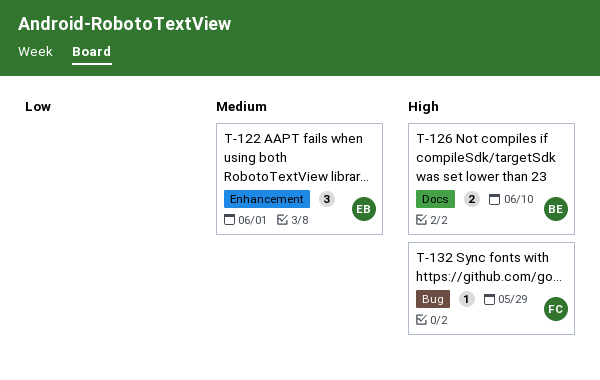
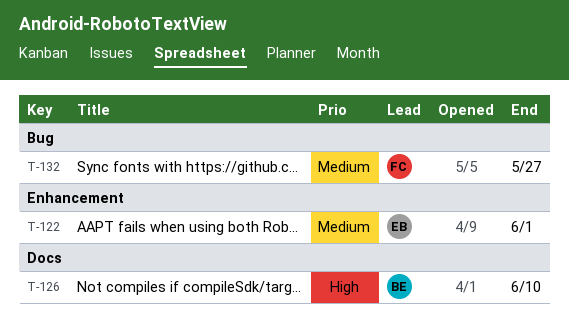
T-132, priority: High -> Medium
T-132, due: May 29 -> May 27

